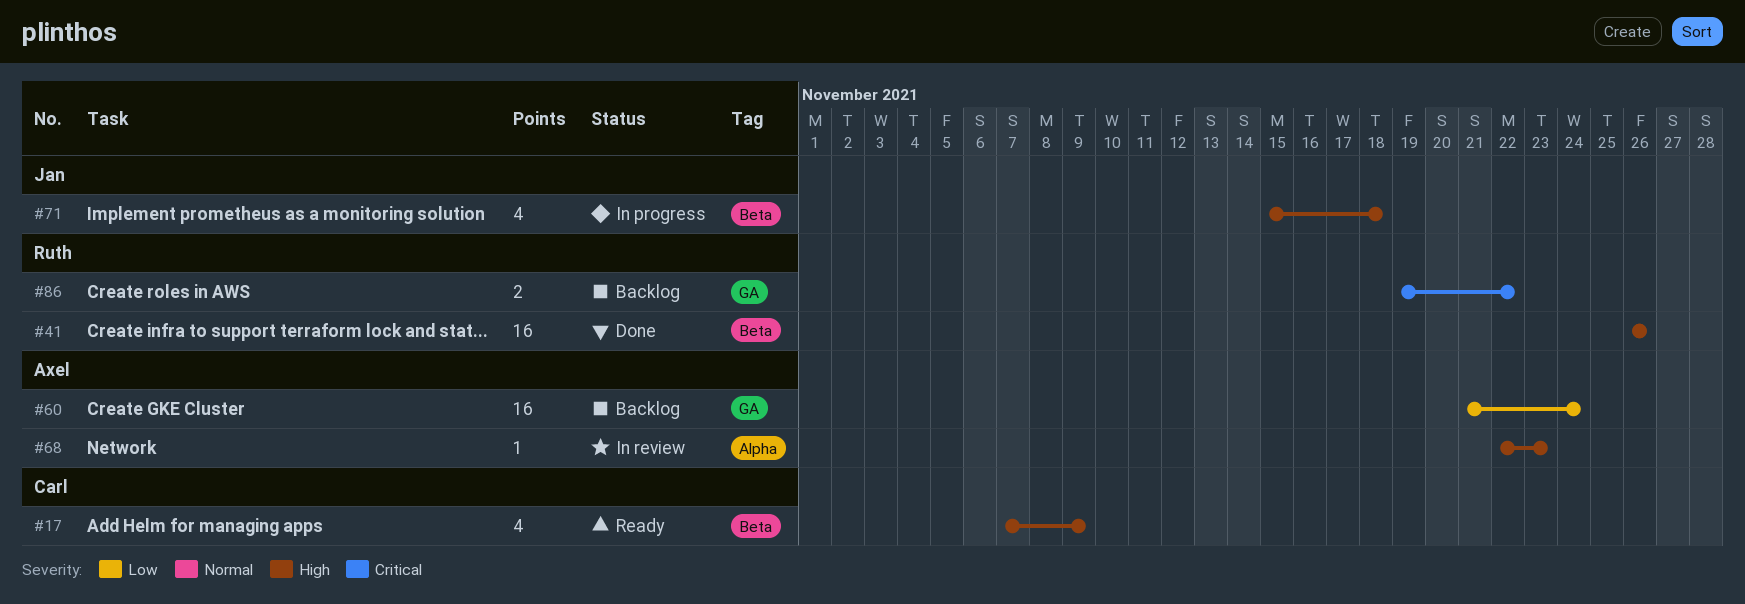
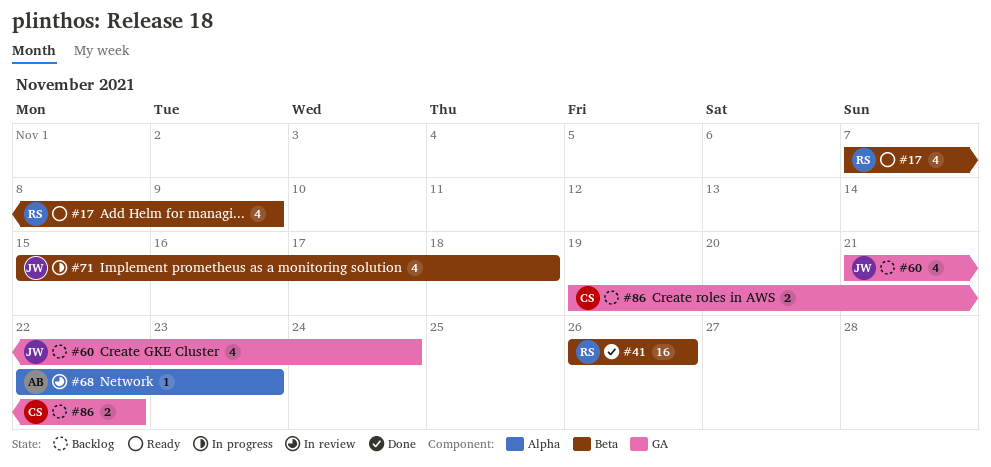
#17, owner: Carl -> Ruth
#60, owner: Axel -> Jan
#60, estimate: 16 -> 4
#86, owner: Ruth -> Carl

